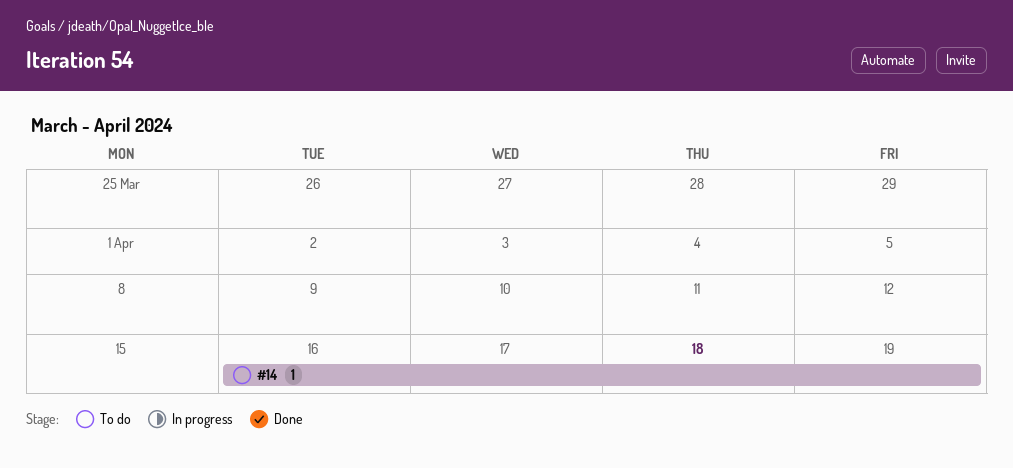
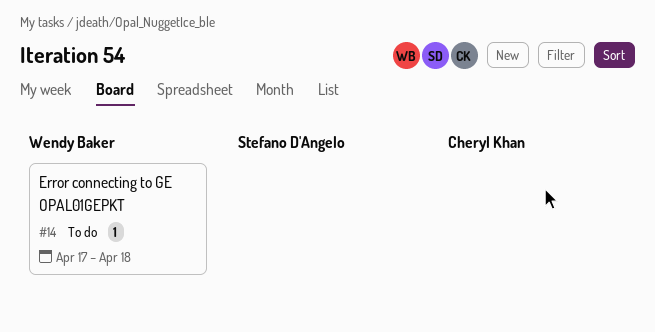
#14, start: Apr 16 -> Apr 17
#14, due: Apr 19 -> Apr 18

